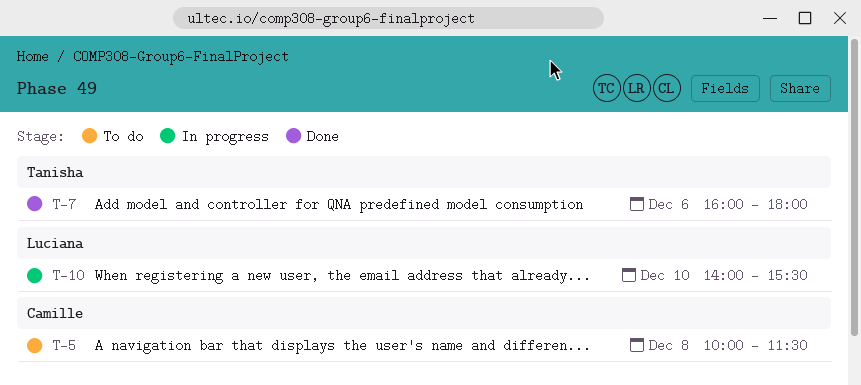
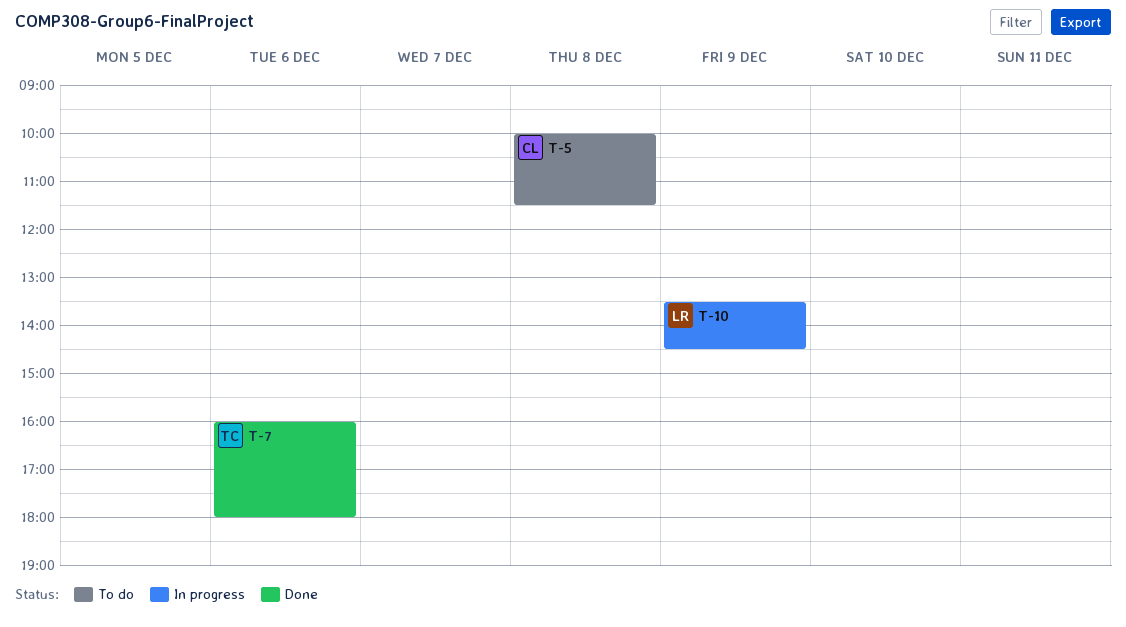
T-10, day: Dec 10 -> Dec 9
T-10, begins: 14:00 -> 13:30
T-10, ends: 15:30 -> 14:30

